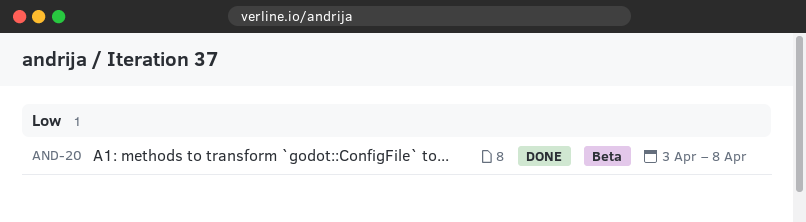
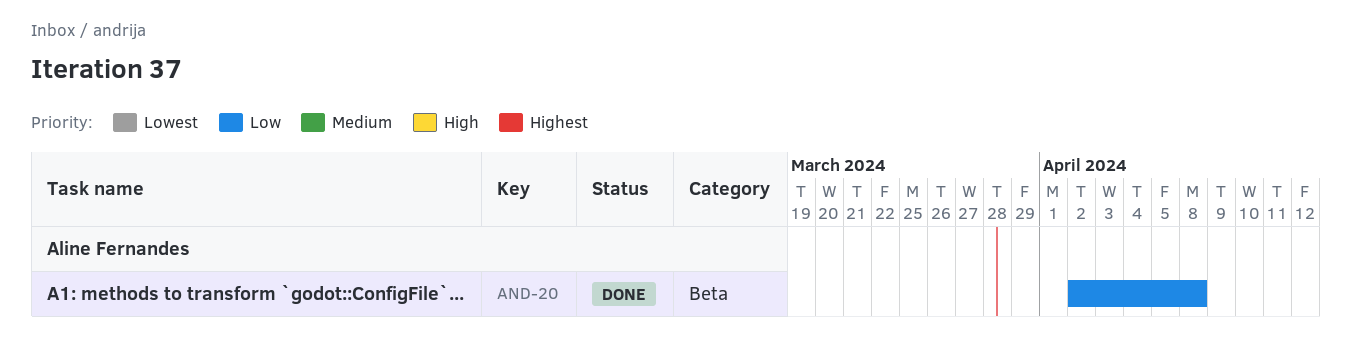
AND-20, start: Apr 3 -> Apr 2

